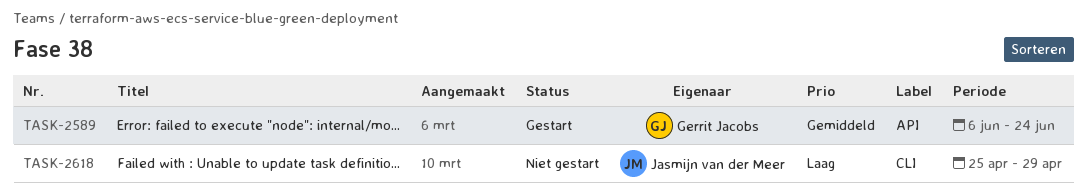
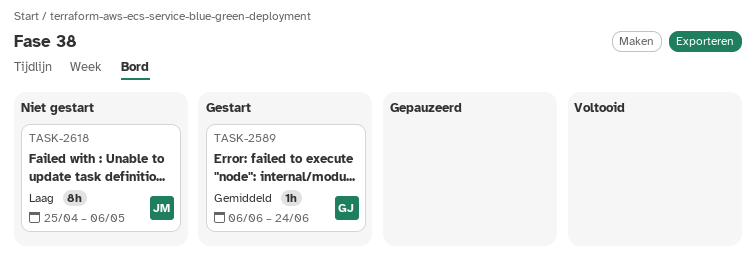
TASK-2618, due: Apr 29 -> May 6

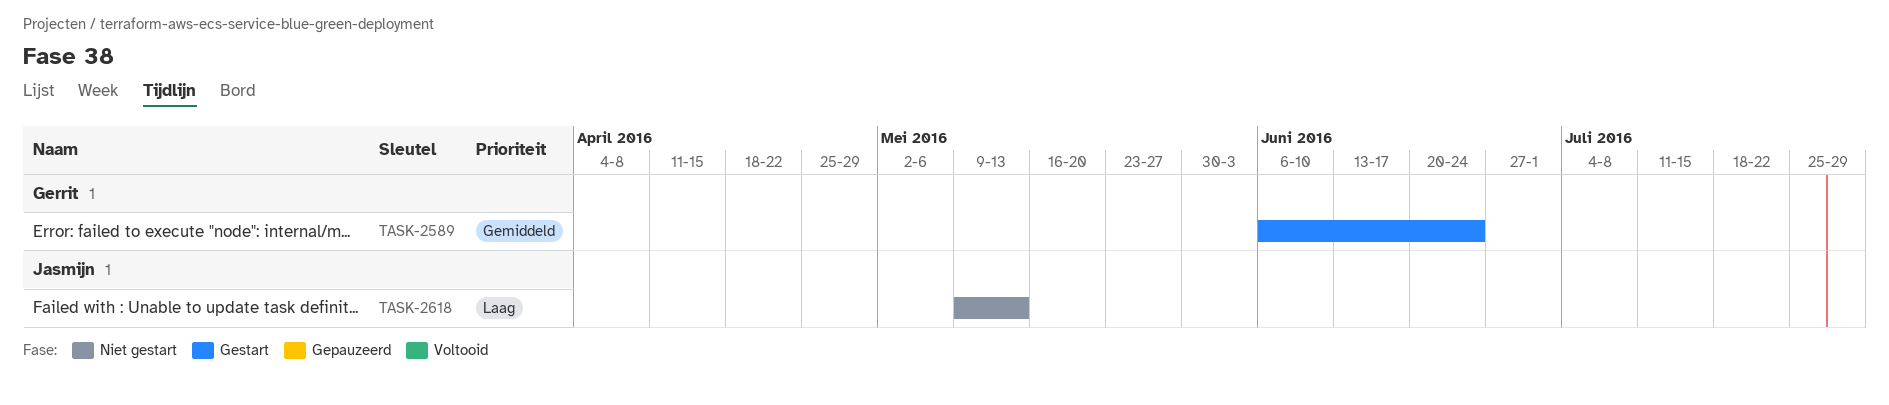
TASK-2618, start: Apr 25 -> May 9
TASK-2618, due: May 6 -> May 13

